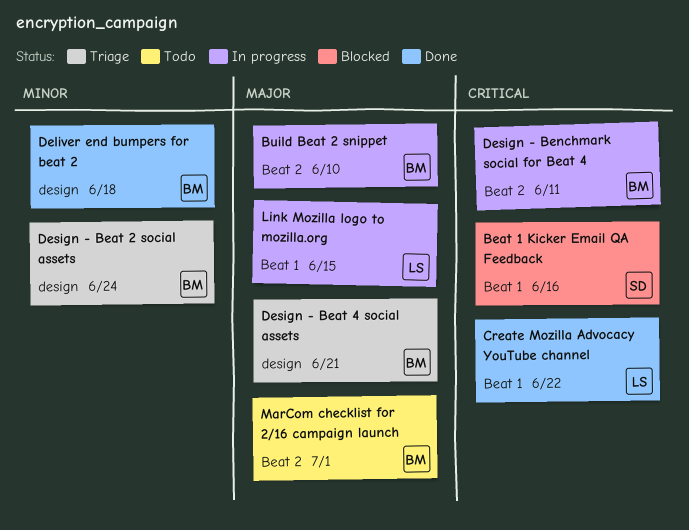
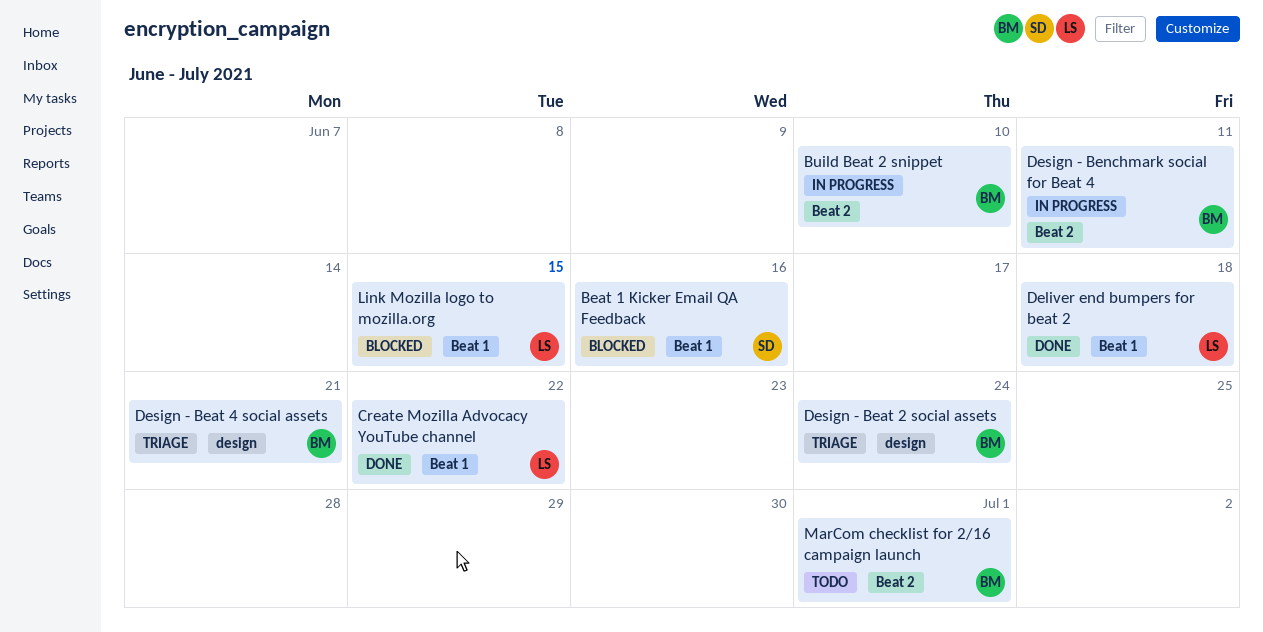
Deliver end bumpers for beat 2, owner: BM -> LS
Deliver end bumpers for beat 2, label: design -> Beat 1
Link Mozilla logo to mozilla.org, status: In progress -> Blocked

